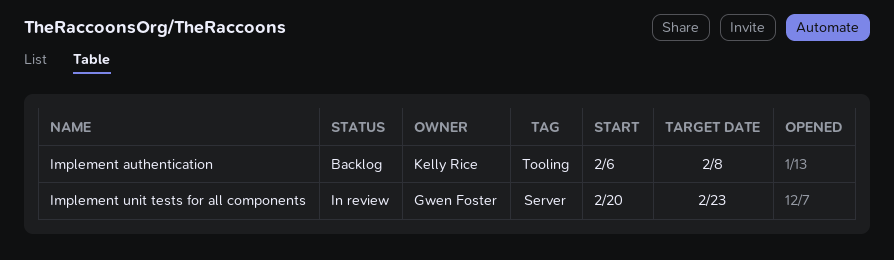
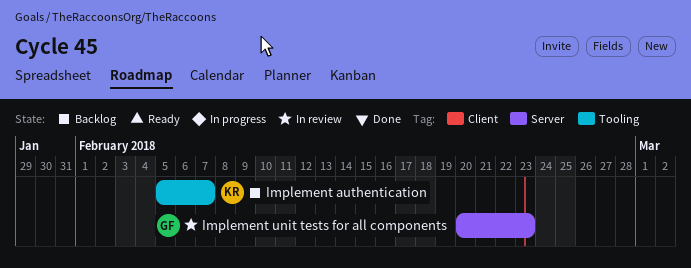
Implement authentication, start: Feb 6 -> Feb 5
Implement authentication, due: Feb 8 -> Feb 7

